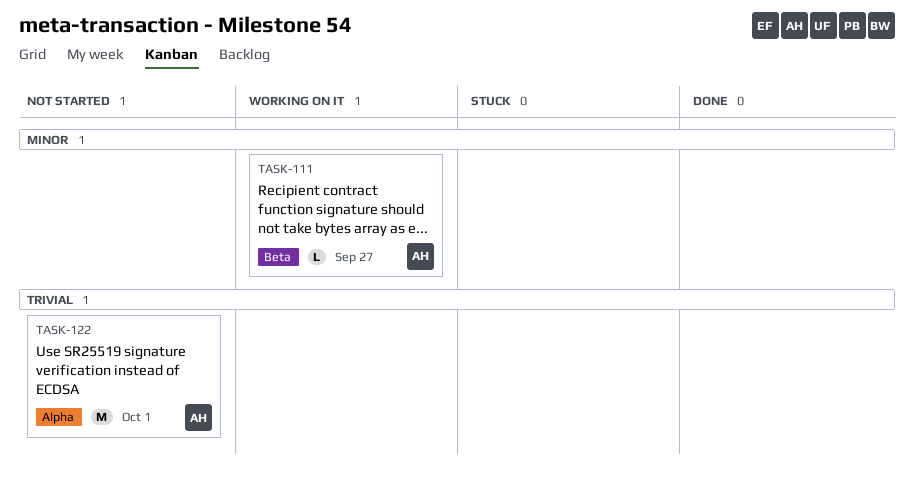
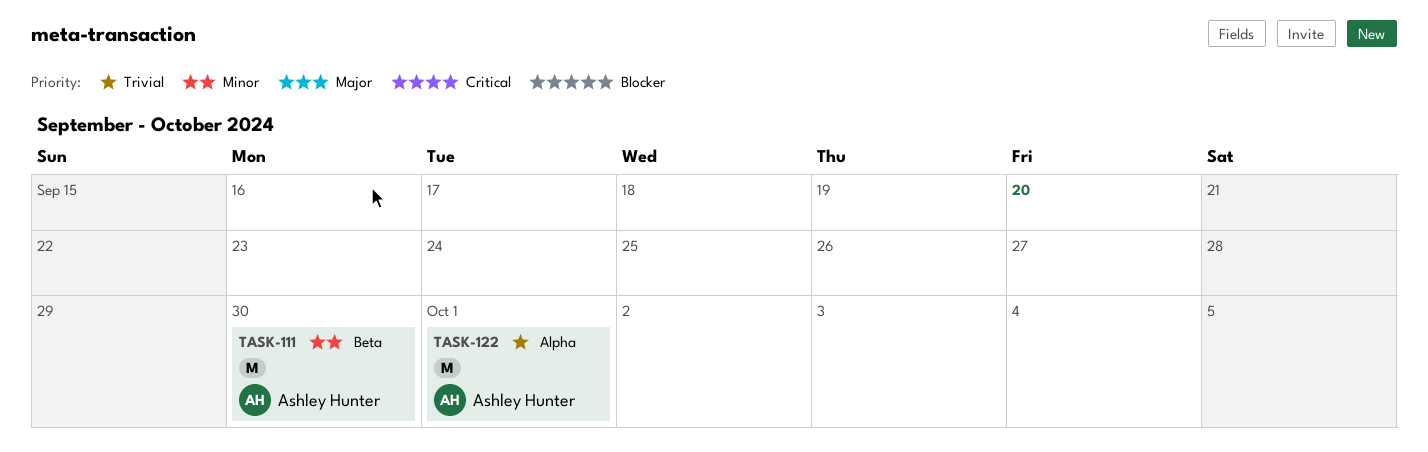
TASK-111, estimate: L -> M
TASK-111, due: Sep 27 -> Sep 30

